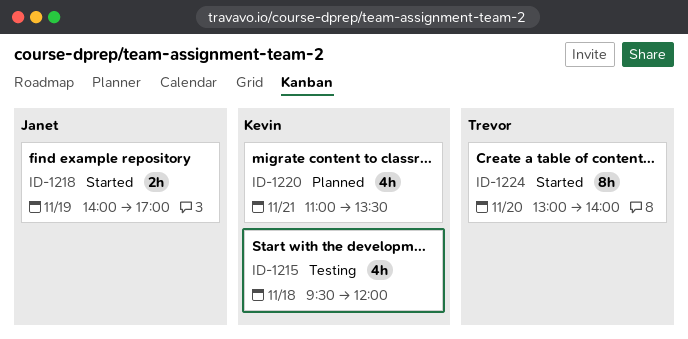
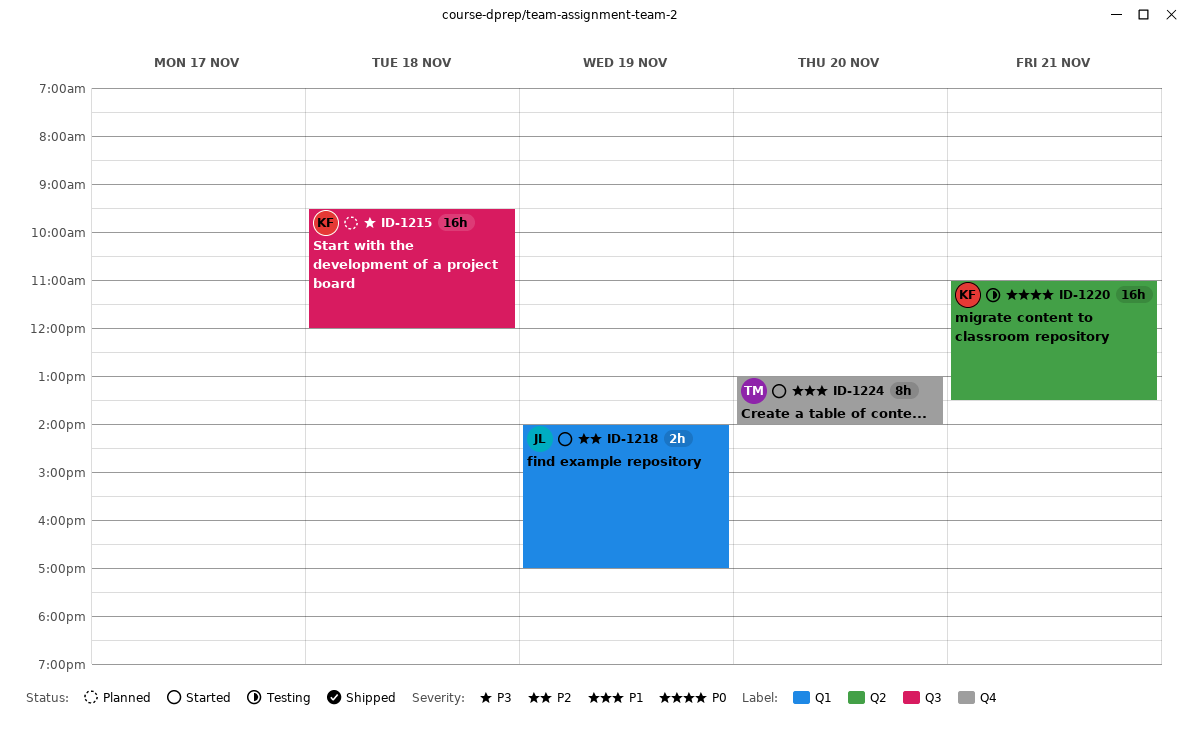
ID-1215, status: Testing -> Planned
ID-1215, estimate: 4h -> 16h
ID-1220, status: Planned -> Testing
ID-1220, estimate: 4h -> 16h

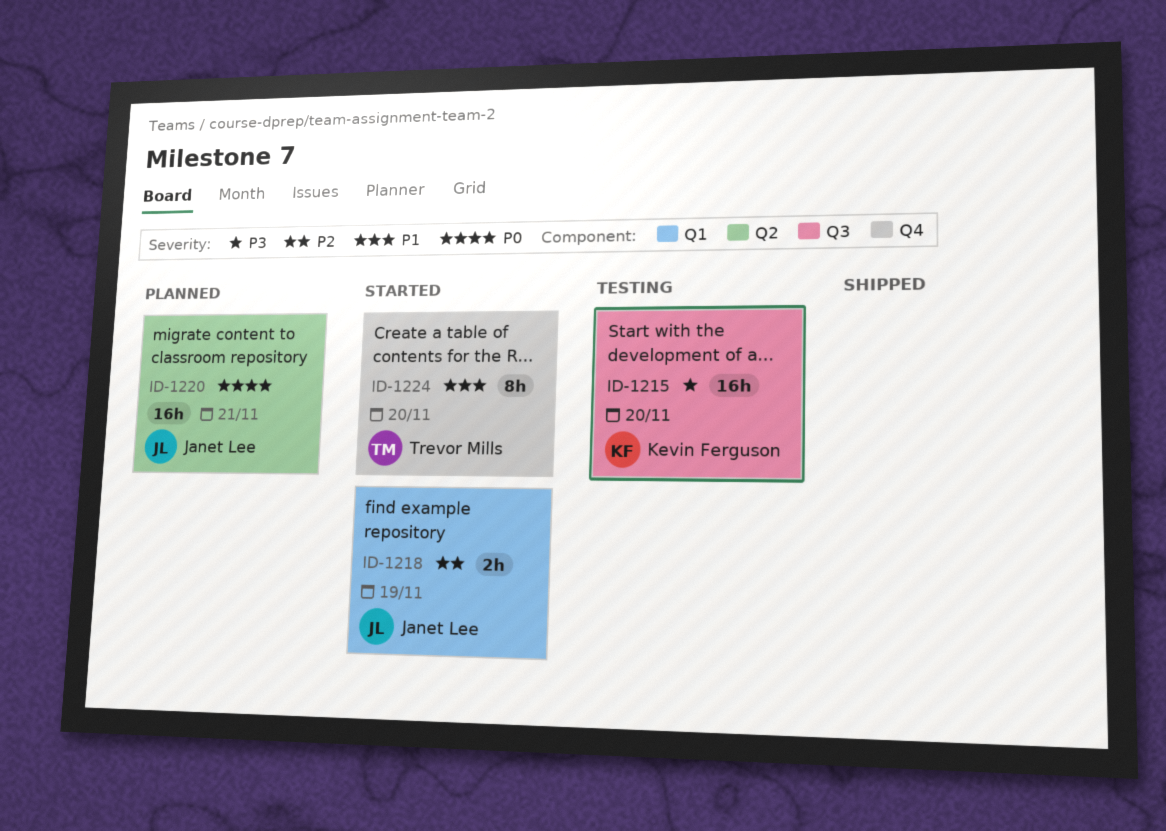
ID-1215, status: Planned -> Testing
ID-1215, day: Nov 18 -> Nov 20
ID-1220, status: Testing -> Planned
ID-1220, owner: Kevin Ferguson -> Janet Lee

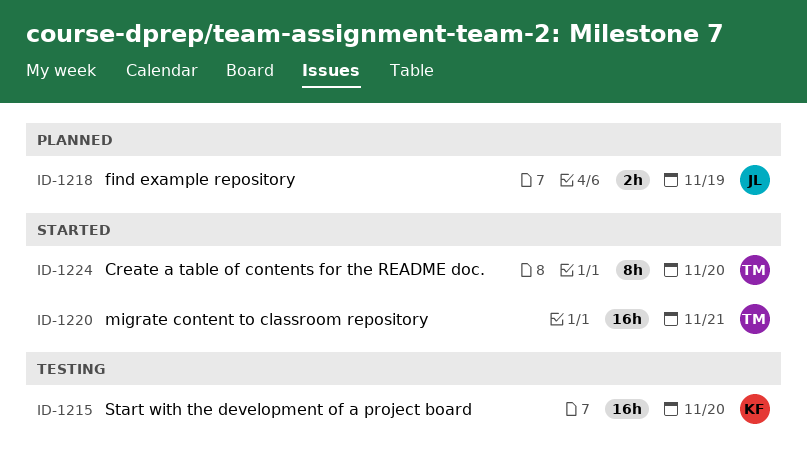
ID-1218, status: Started -> Planned
ID-1220, status: Planned -> Started
ID-1220, owner: Janet Lee -> Trevor Mills

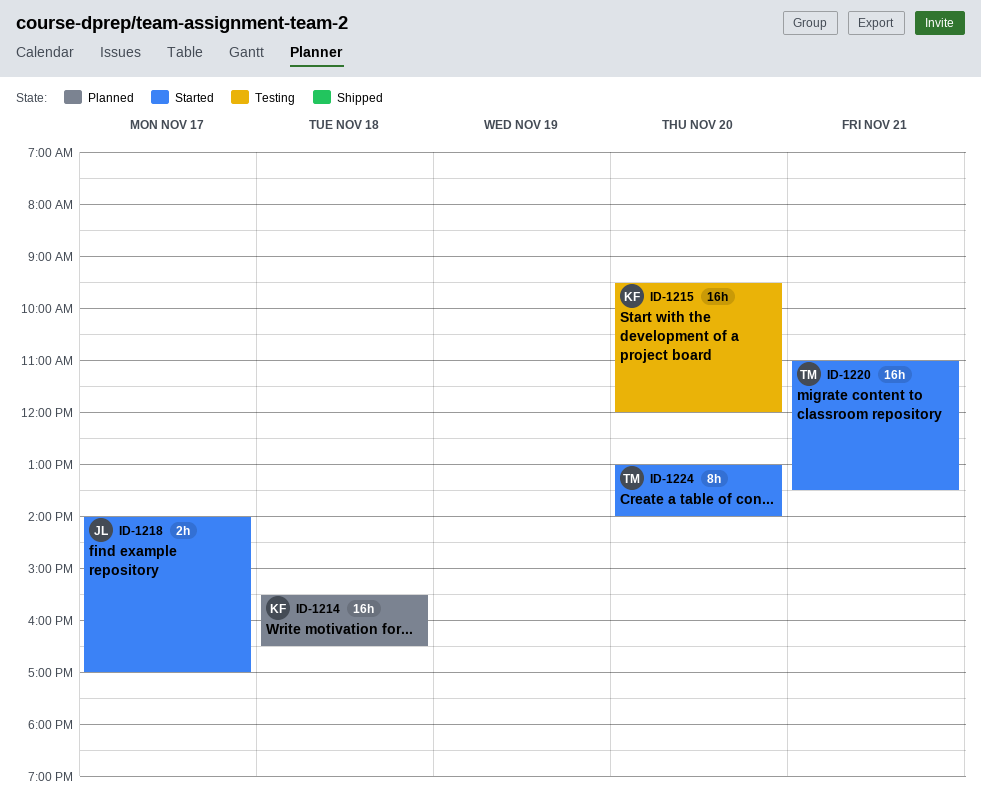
ID-1214: none -> present
ID-1218, status: Planned -> Started
ID-1218, day: Nov 19 -> Nov 17

